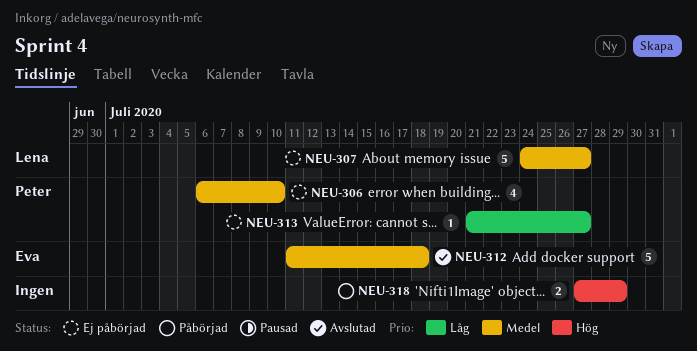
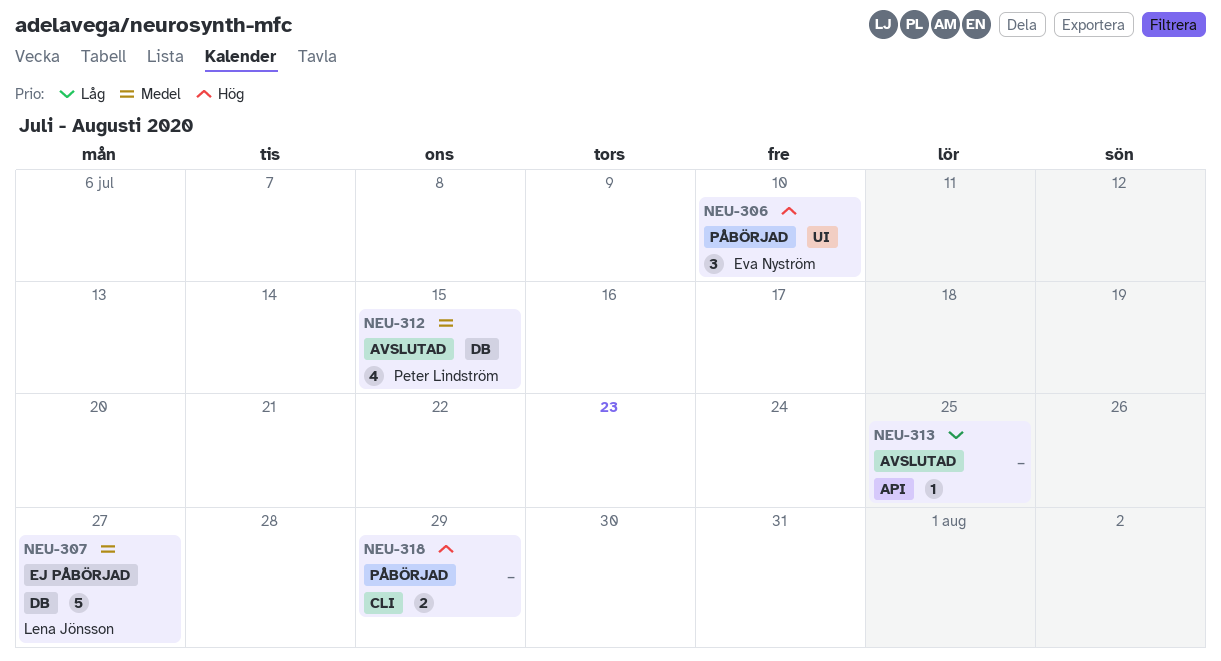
NEU-306, status: Ej påbörjad -> Påbörjad
NEU-306, owner: Peter Lindström -> Eva Nyström
NEU-306, priority: Medel -> Hög
NEU-306, estimate: 4 -> 3
NEU-312, owner: Eva Nyström -> Peter Lindström
NEU-312, estimate: 5 -> 4
NEU-312, due: Jul 18 -> Jul 15
NEU-313, status: Ej påbörjad -> Avslutad
NEU-313, owner: Peter Lindström -> none
NEU-313, due: Jul 27 -> Jul 25

